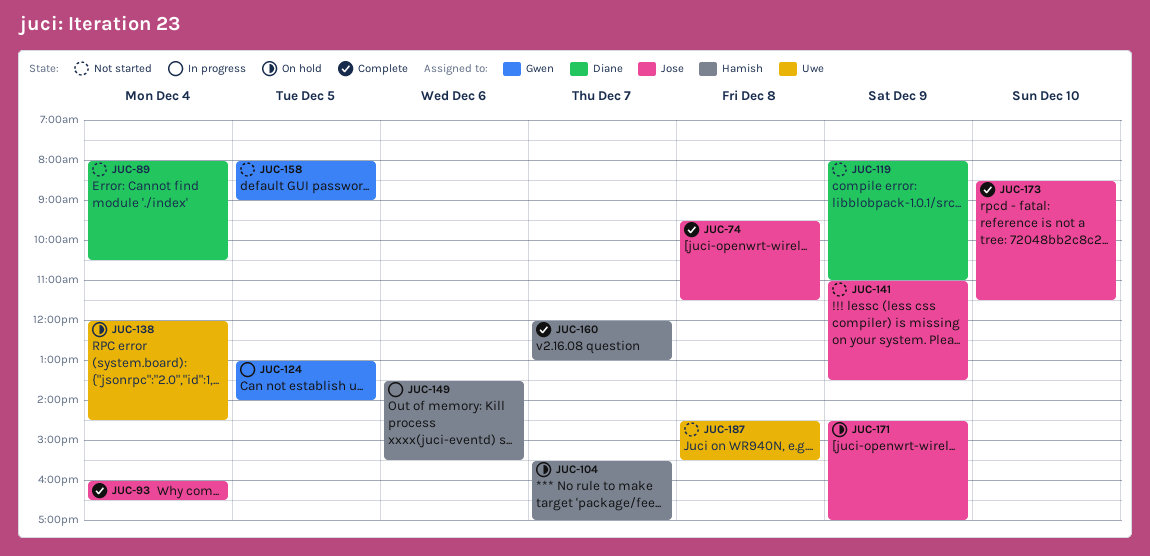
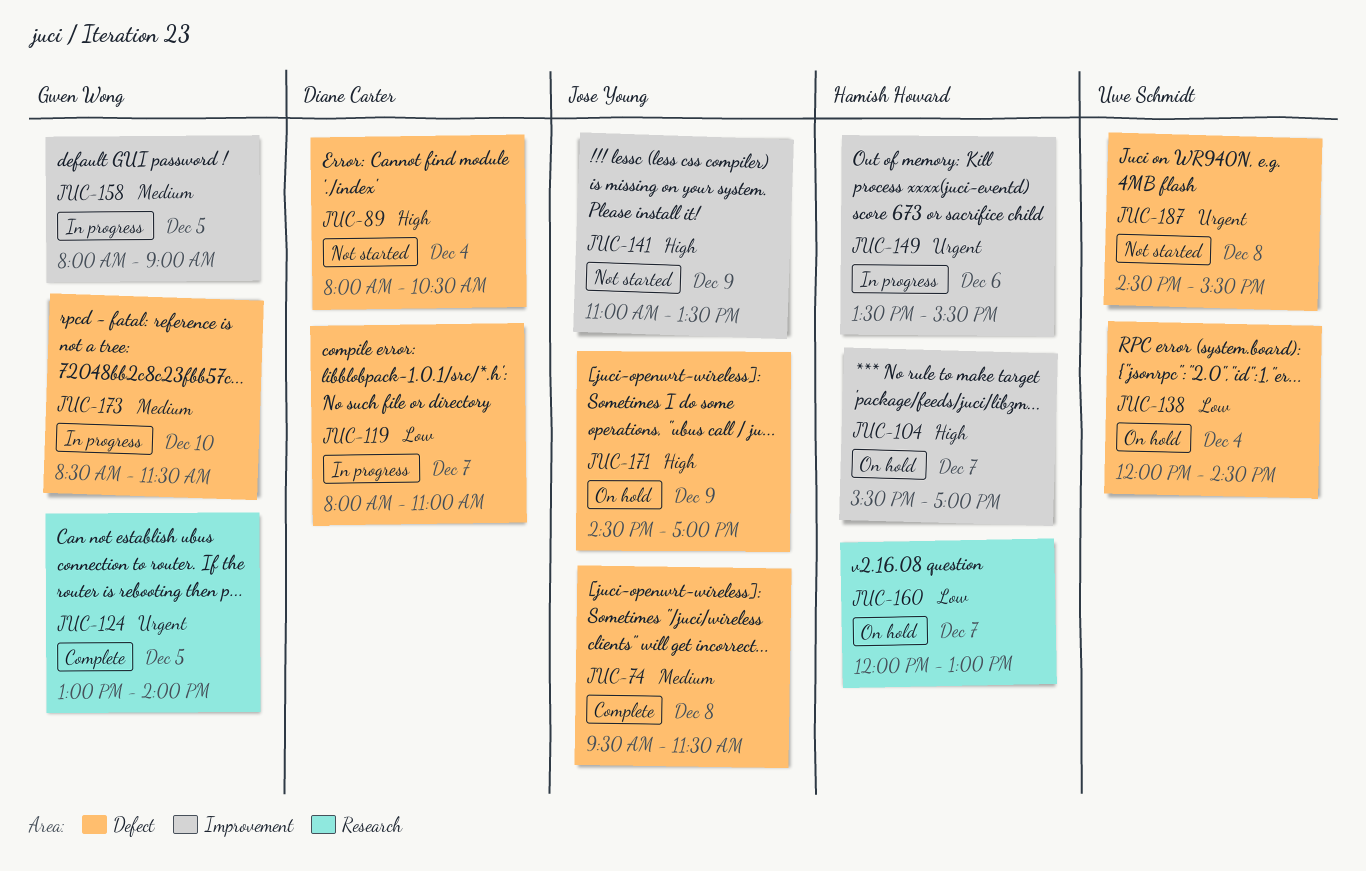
JUC-93: present -> none
JUC-119, status: Not started -> In progress
JUC-119, day: Dec 9 -> Dec 7
JUC-124, status: In progress -> Complete
JUC-158, status: Not started -> In progress
JUC-160, status: Complete -> On hold
JUC-173, status: Complete -> In progress
JUC-173, owner: Jose Young -> Gwen Wong

